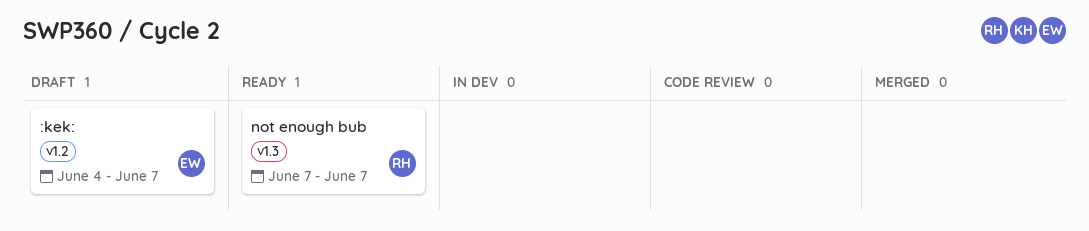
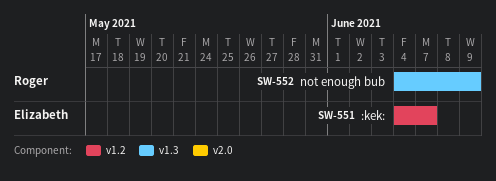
not enough bub, start: Jun 7 -> Jun 4
not enough bub, due: Jun 7 -> Jun 9

